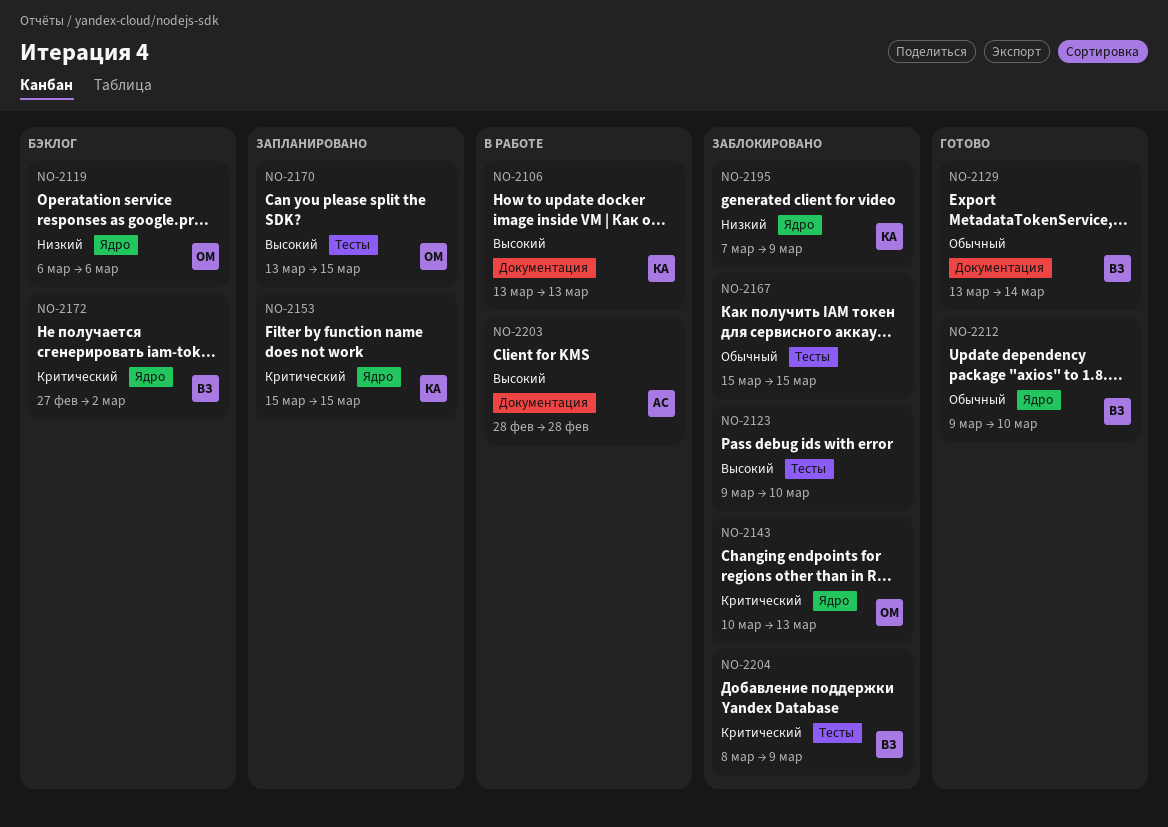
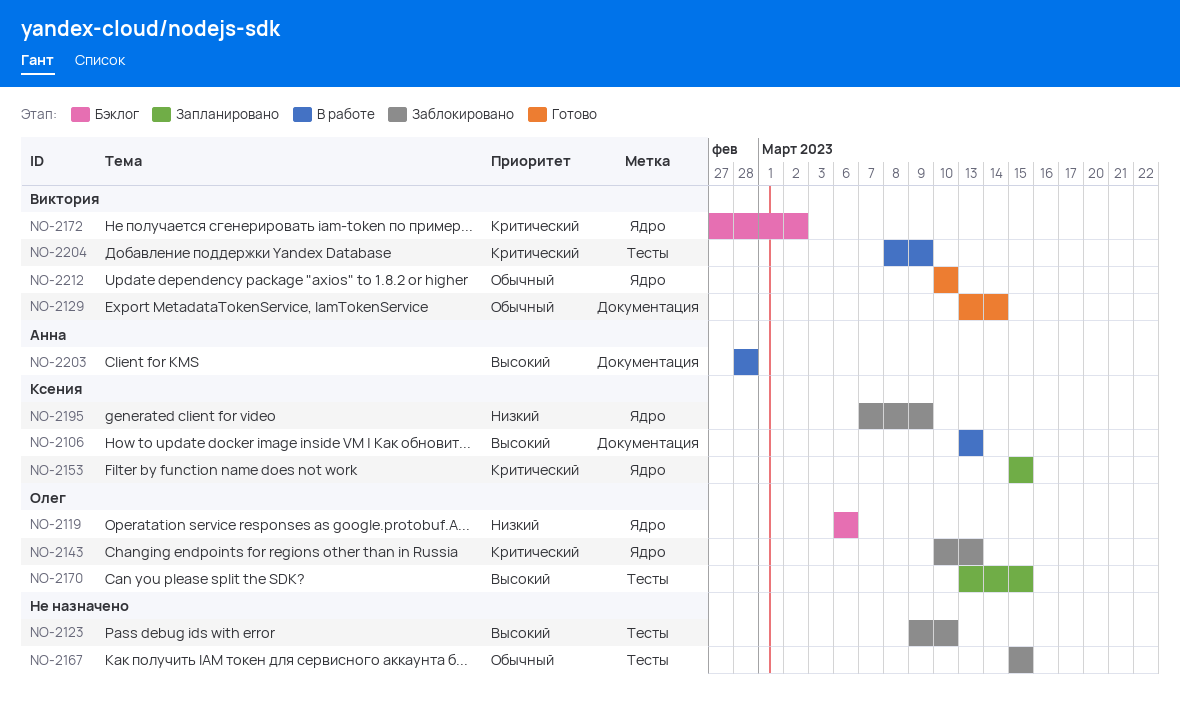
NO-2204, status: Заблокировано -> В работе
NO-2212, start: Mar 9 -> Mar 10

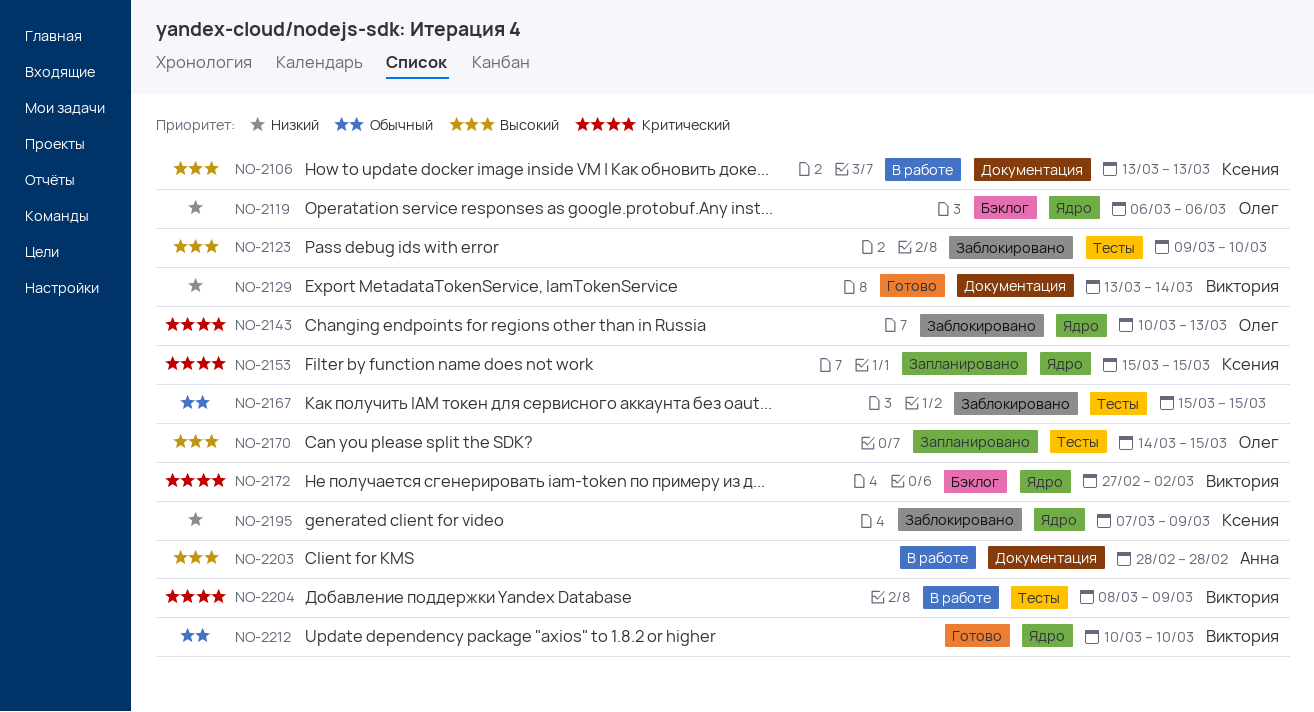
NO-2129, priority: Обычный -> Низкий
NO-2170, start: Mar 13 -> Mar 14

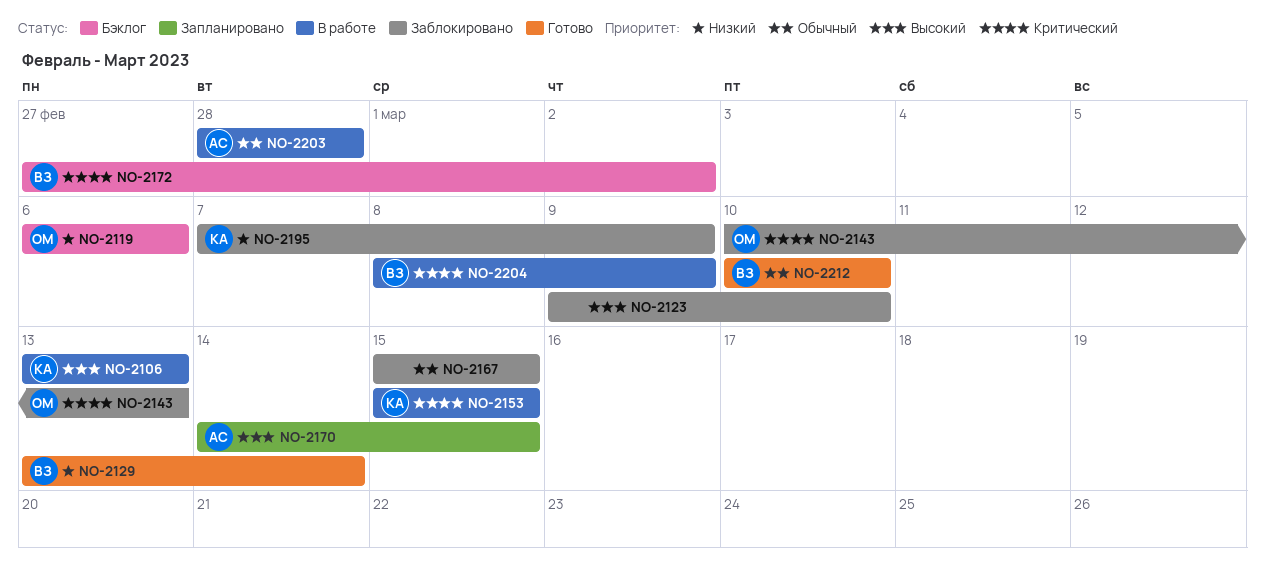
NO-2153, status: Запланировано -> В работе
NO-2170, owner: Олег -> Анна
NO-2203, priority: Высокий -> Обычный

